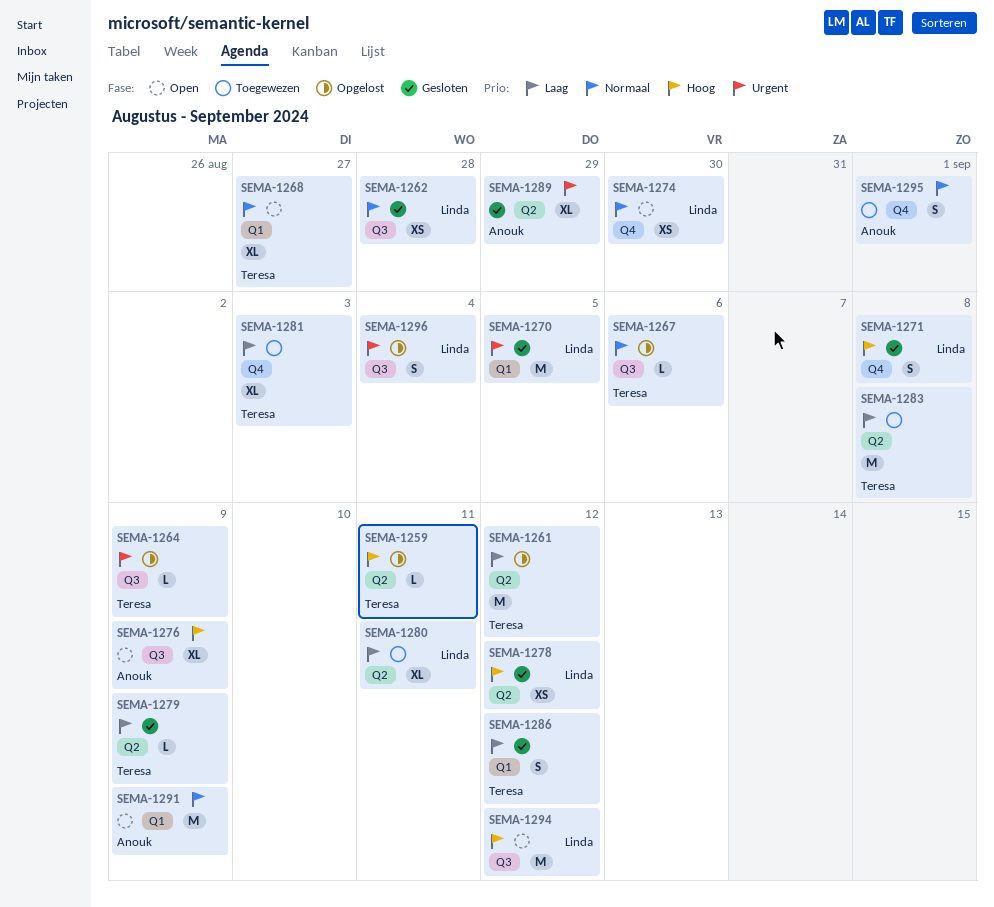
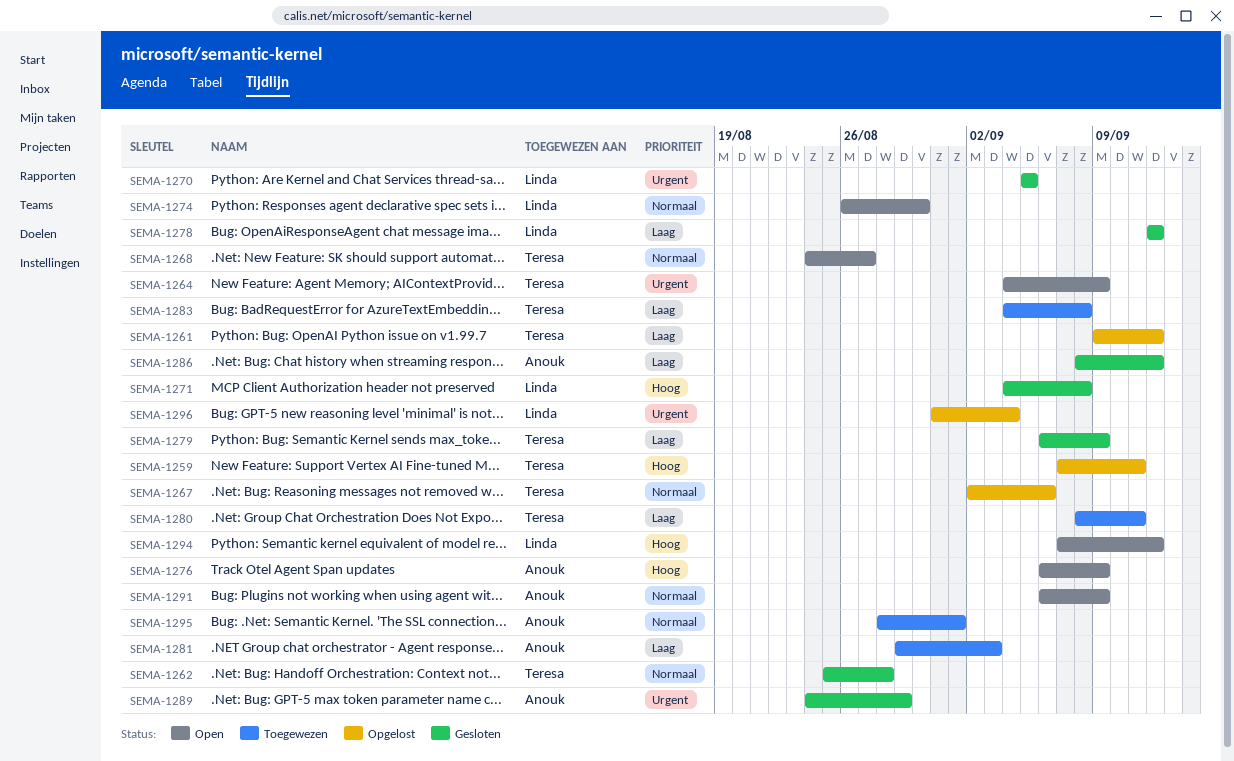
SEMA-1262, owner: Linda -> Teresa
SEMA-1264, status: Opgelost -> Open
SEMA-1278, priority: Hoog -> Laag
SEMA-1280, owner: Linda -> Teresa
SEMA-1281, owner: Teresa -> Anouk
SEMA-1286, owner: Teresa -> Anouk

